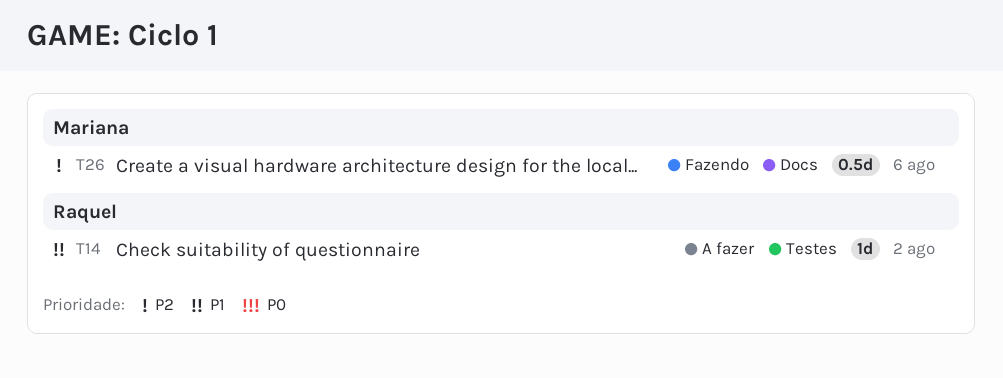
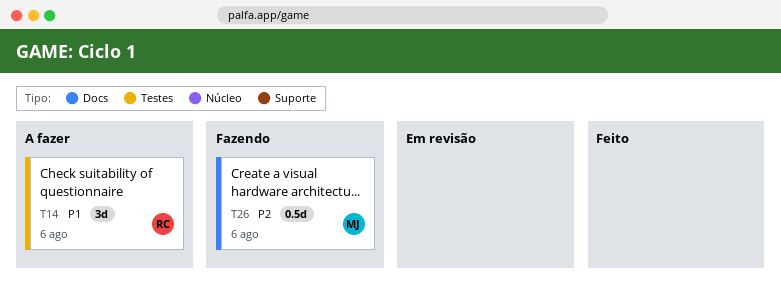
T14, estimate: 1d -> 3d
T14, due: Aug 2 -> Aug 6

